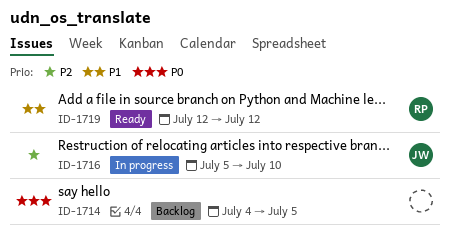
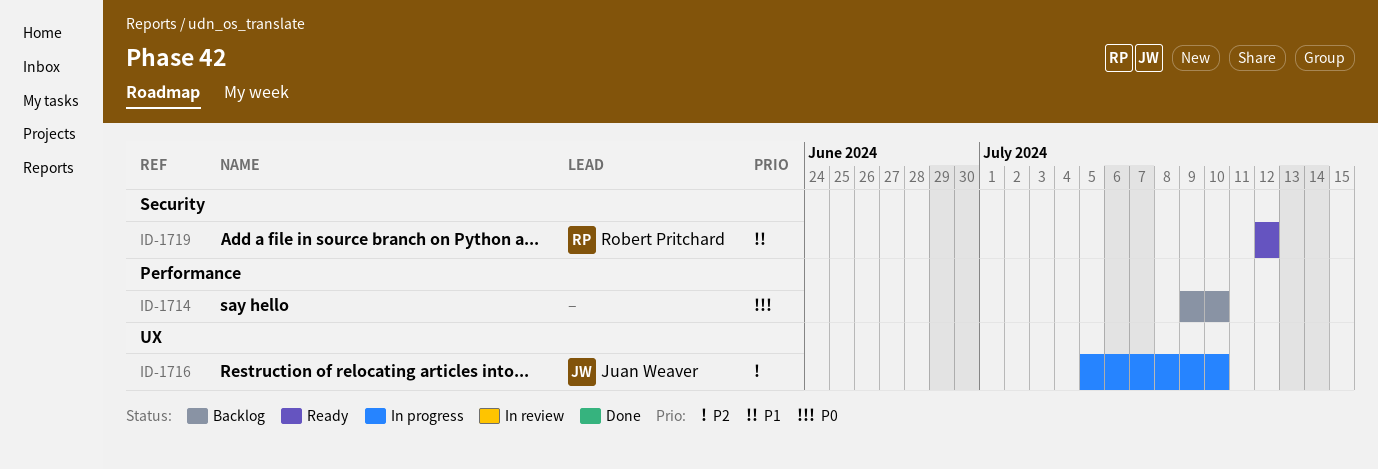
ID-1714, start: Jul 4 -> Jul 9
ID-1714, due: Jul 5 -> Jul 10

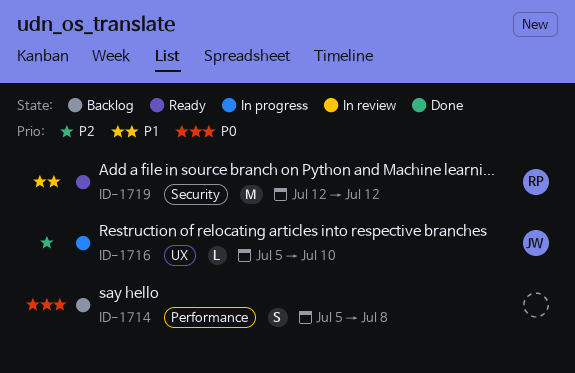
ID-1714, start: Jul 9 -> Jul 5
ID-1714, due: Jul 10 -> Jul 8

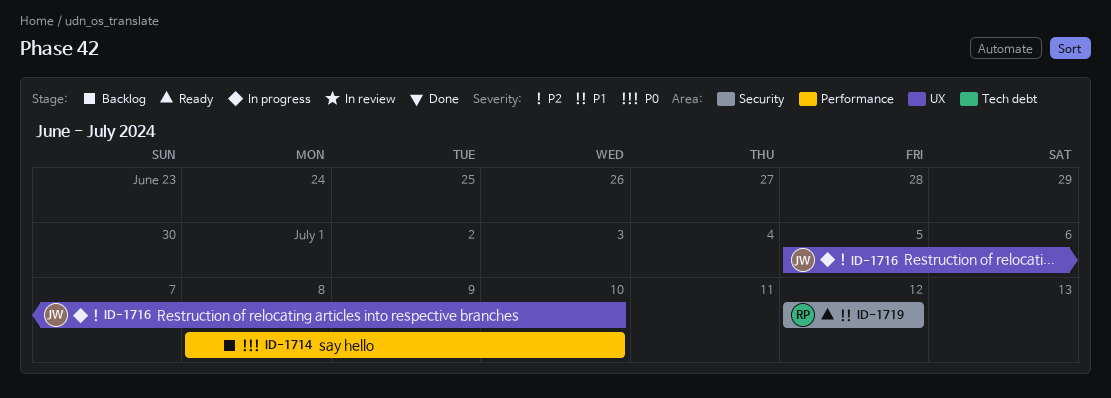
ID-1714, start: Jul 5 -> Jul 8
ID-1714, due: Jul 8 -> Jul 10

